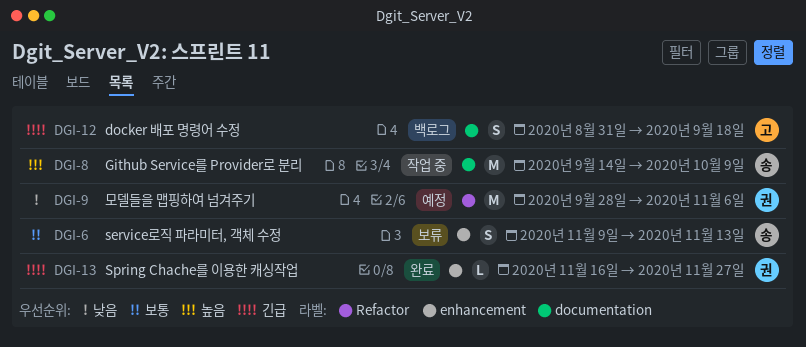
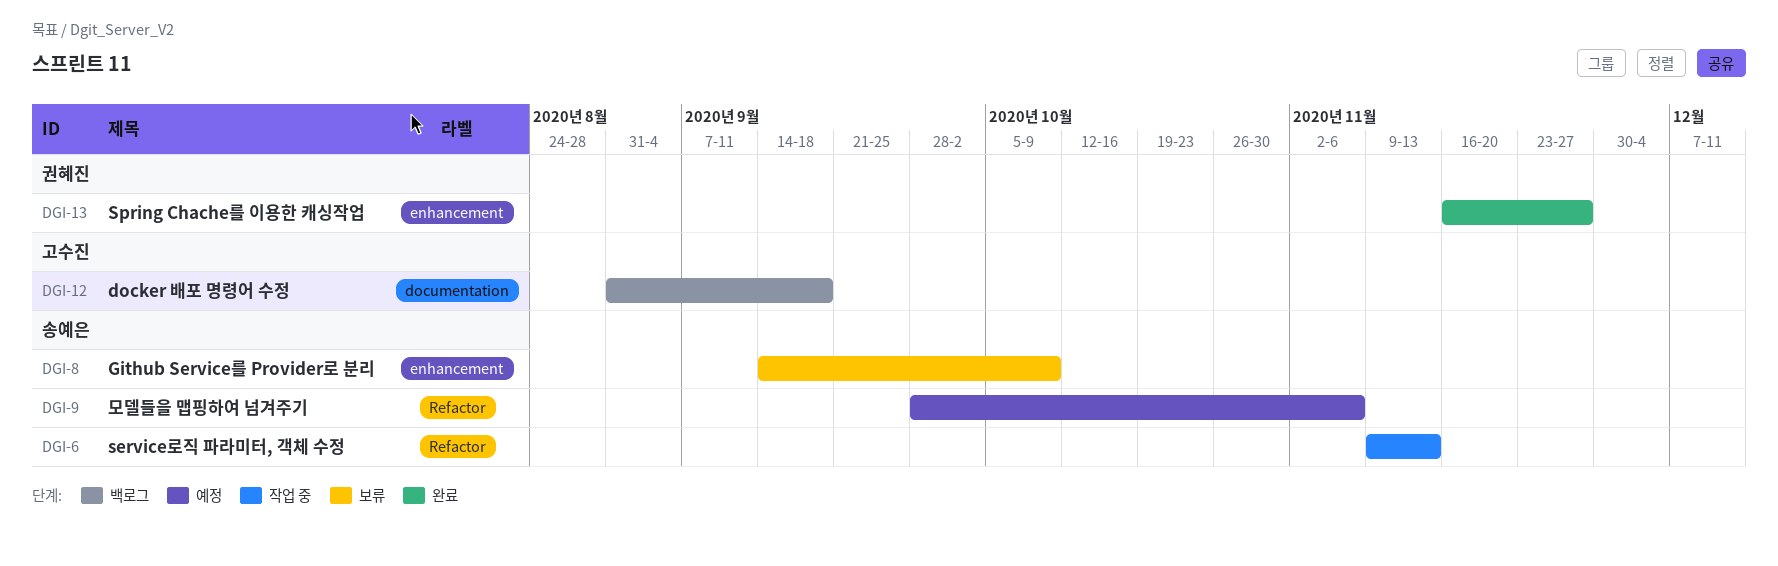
DGI-6, status: 보류 -> 작업 중
DGI-6, label: enhancement -> Refactor
DGI-8, status: 작업 중 -> 보류
DGI-8, label: documentation -> enhancement
DGI-9, owner: 권혜진 -> 송예은

